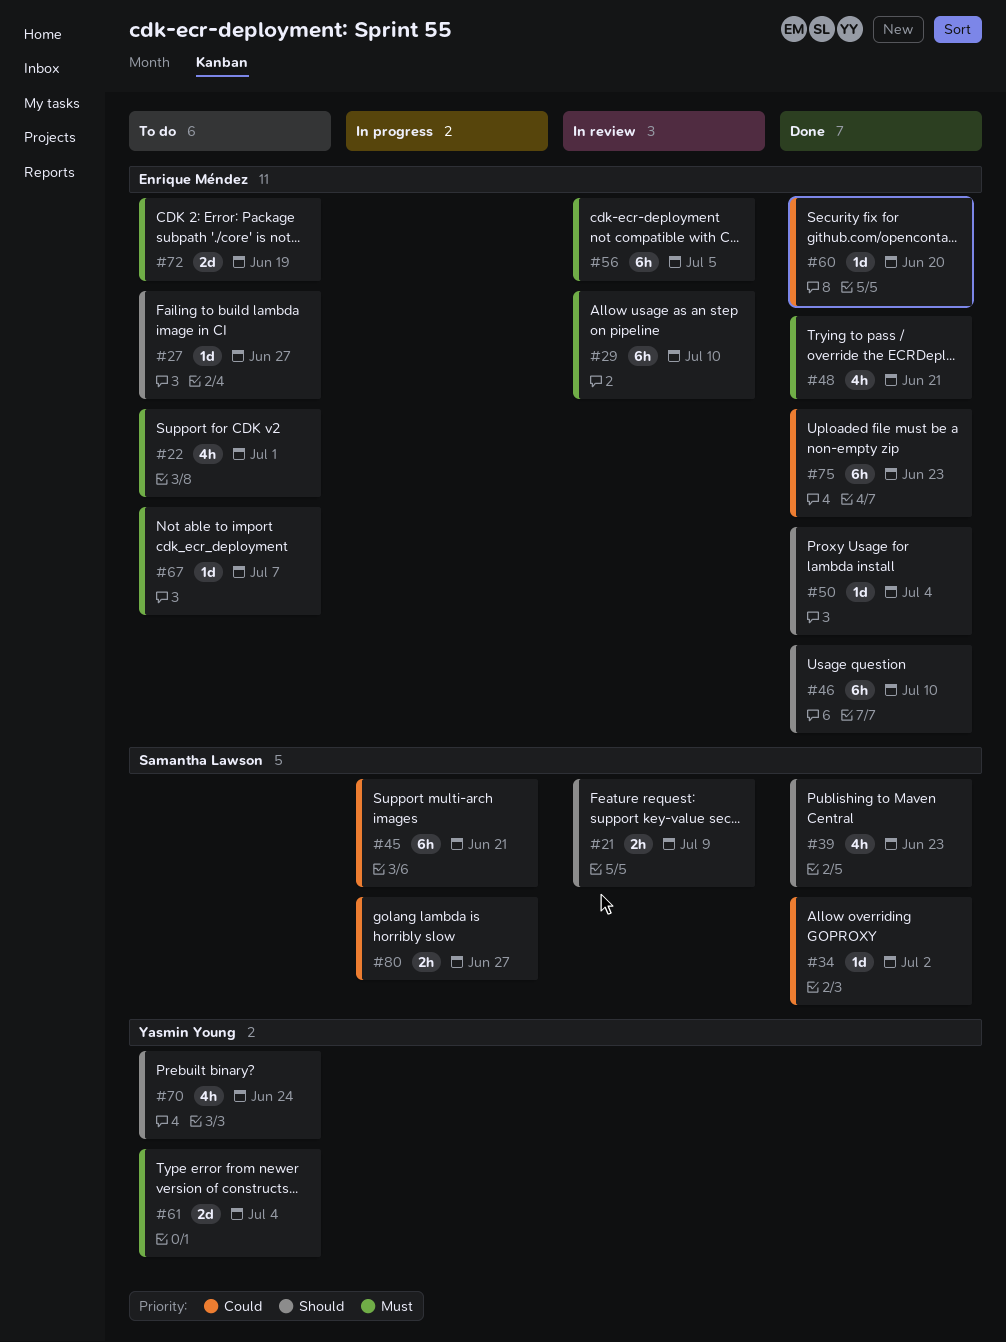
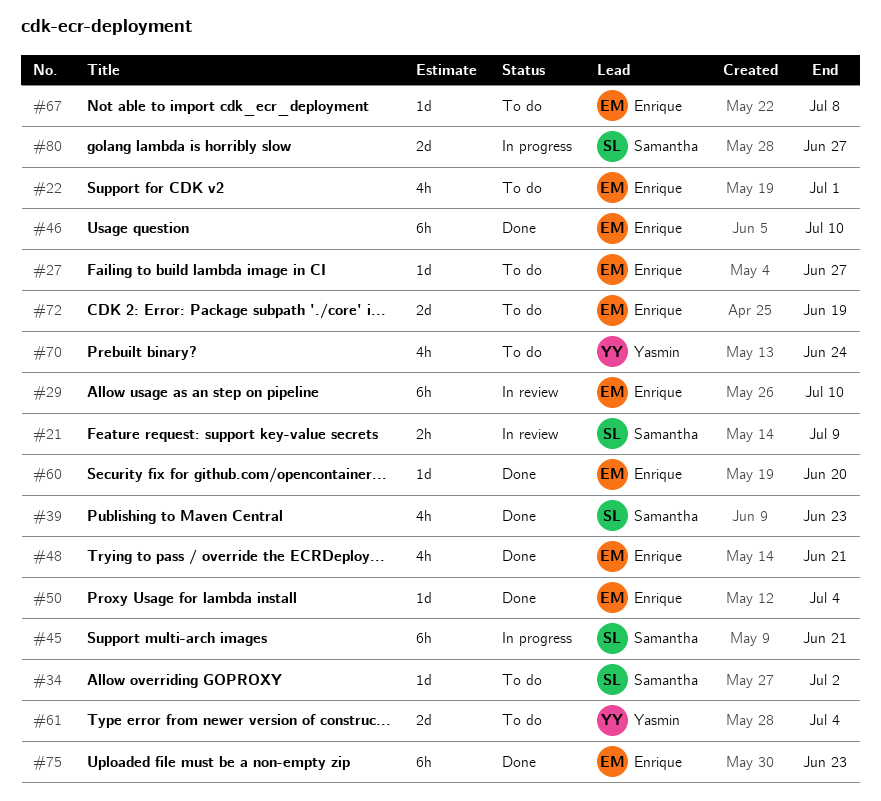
#34, status: Done -> To do
#56: present -> none
#67, due: Jul 7 -> Jul 8
#80, estimate: 2h -> 2d

